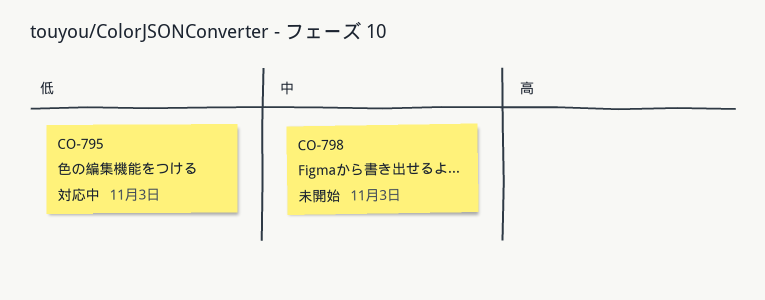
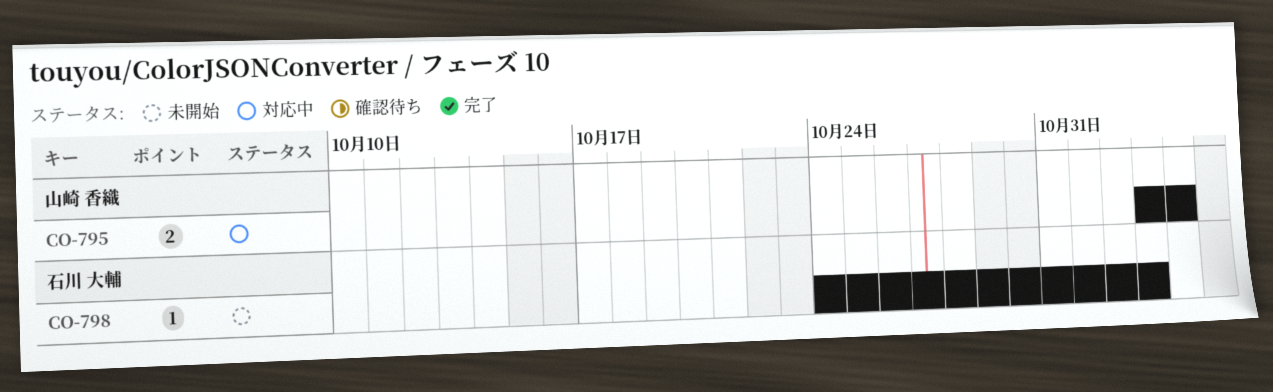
CO-795, due: Nov 3 -> Nov 4

